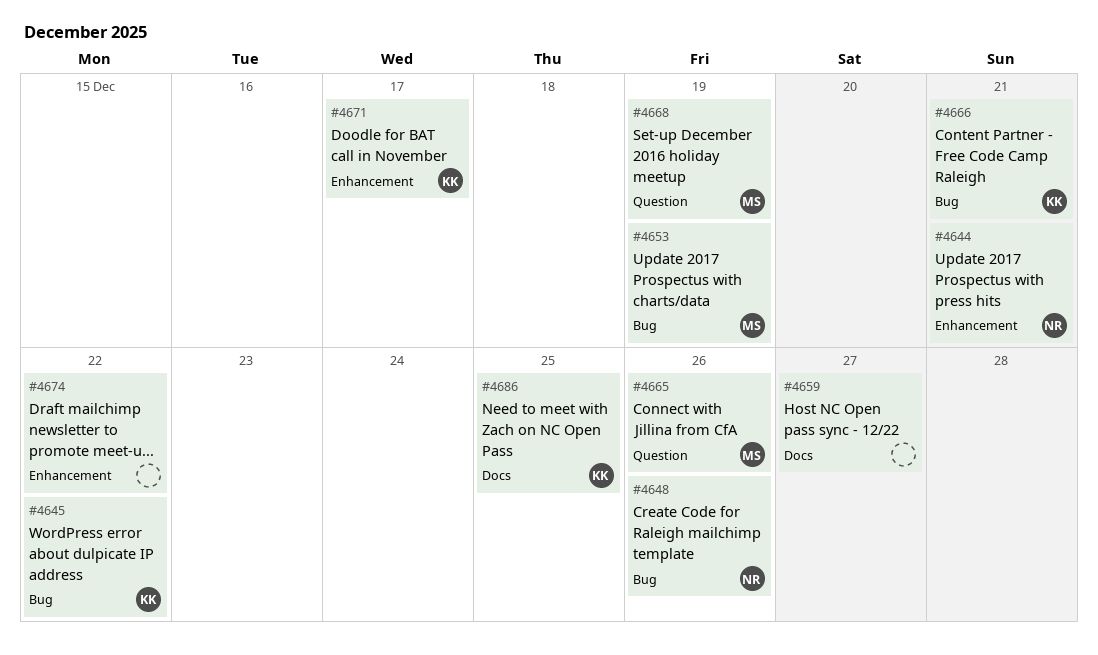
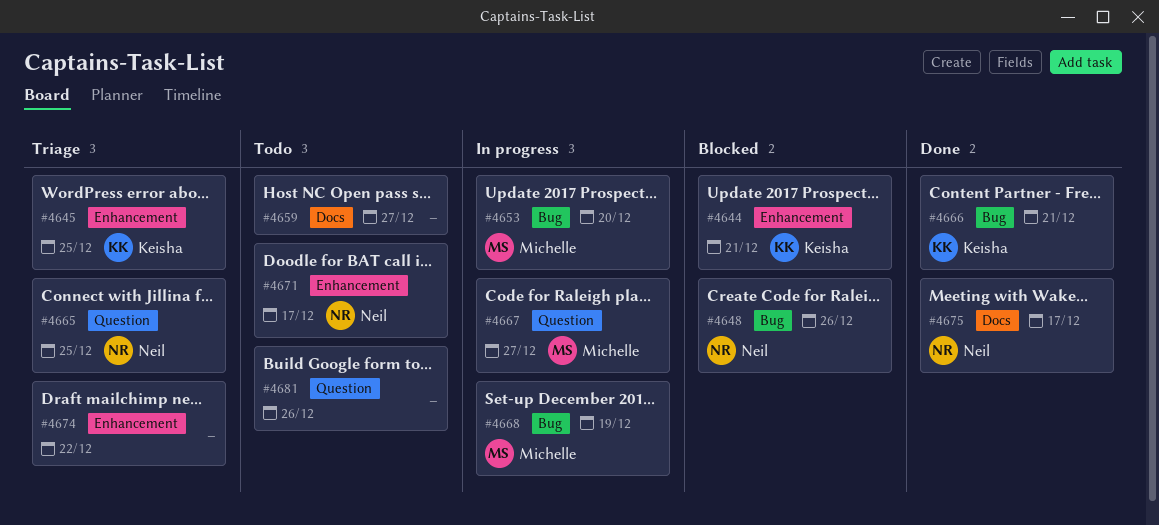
#4644, owner: Neil -> Keisha
#4645, label: Bug -> Enhancement
#4645, due: Dec 22 -> Dec 25
#4653, due: Dec 19 -> Dec 20
#4665, owner: Michelle -> Neil
#4665, due: Dec 26 -> Dec 25
#4667: none -> present
#4668, label: Question -> Bug
#4671, owner: Keisha -> Neil
#4675: none -> present
#4681: none -> present
#4686: present -> none

